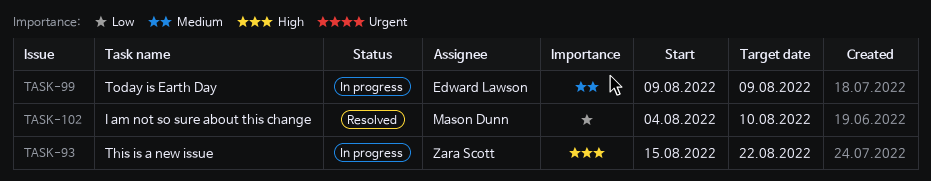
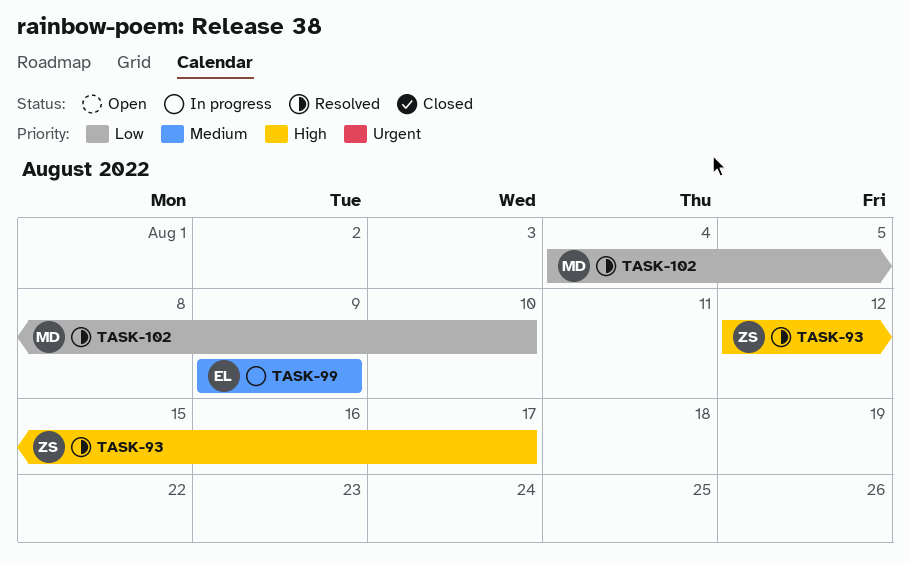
TASK-93, status: In progress -> Resolved
TASK-93, start: Aug 15 -> Aug 12
TASK-93, due: Aug 22 -> Aug 17

